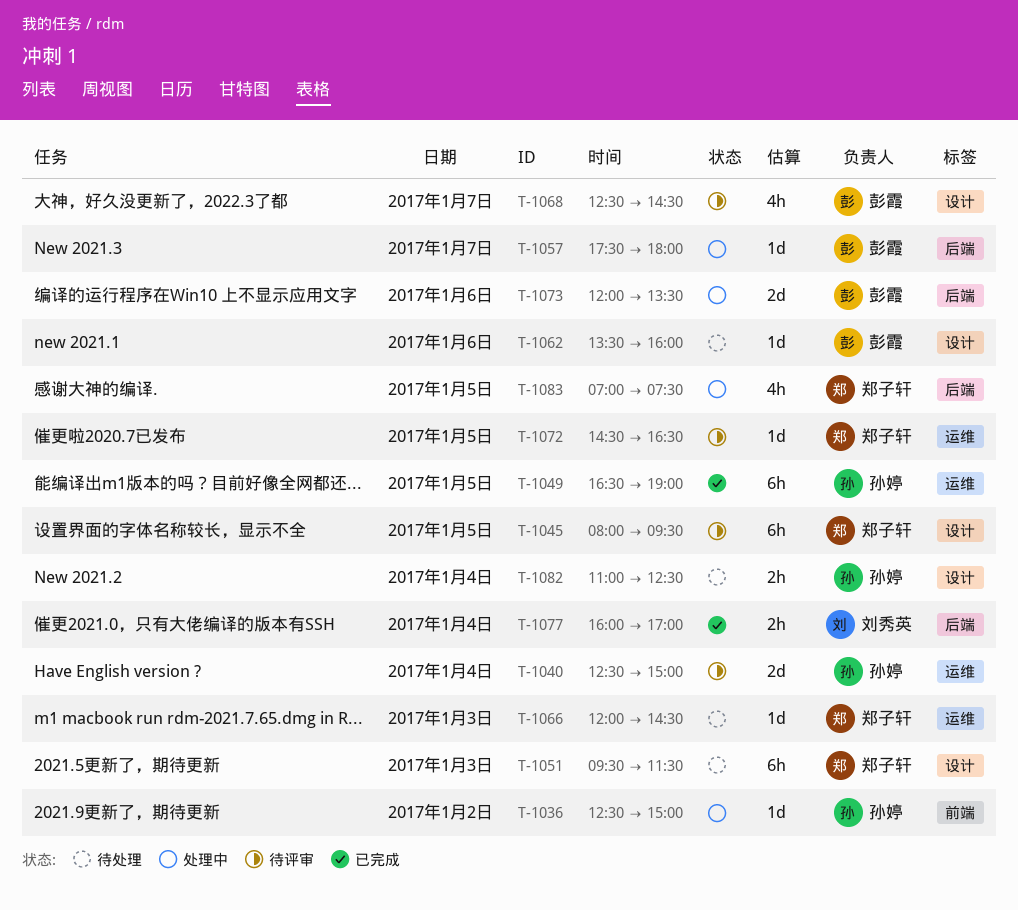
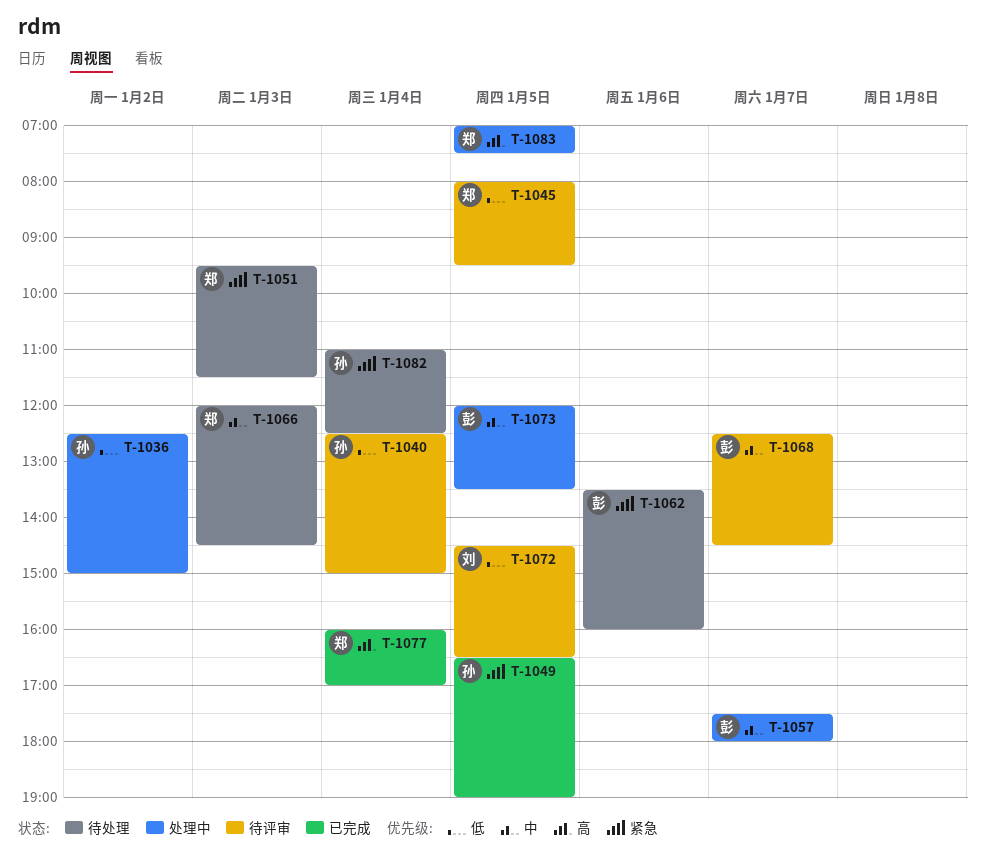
T-1072, owner: 郑子轩 -> 刘秀英
T-1073, day: Jan 6 -> Jan 5
T-1077, owner: 刘秀英 -> 郑子轩

